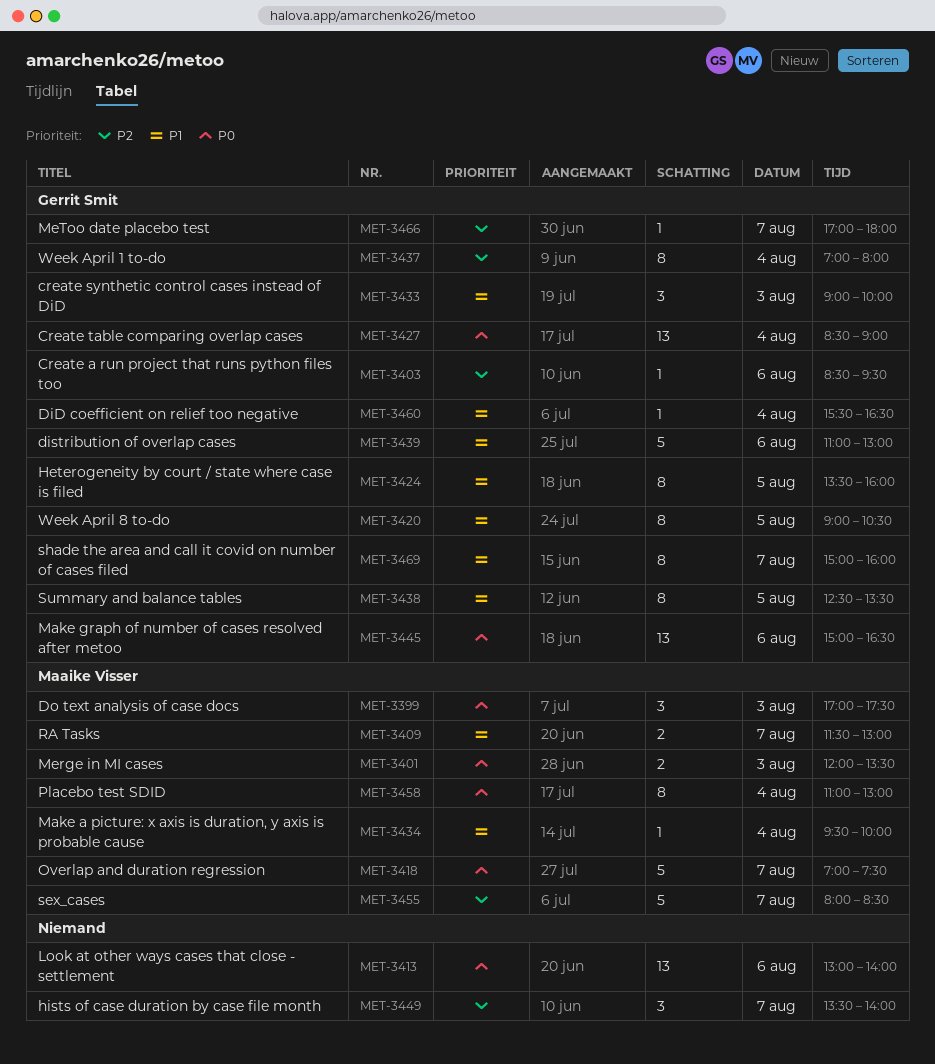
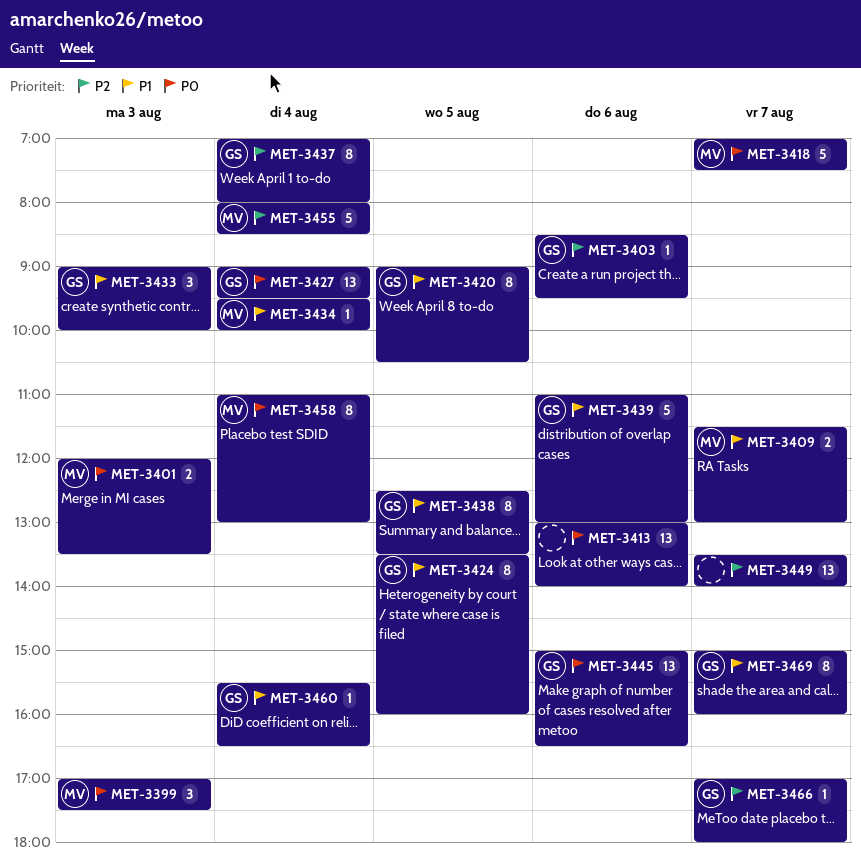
MET-3427, begins: 08:30 -> 09:00
MET-3427, ends: 09:00 -> 09:30
MET-3449, estimate: 3 -> 13
MET-3455, day: Aug 7 -> Aug 4

